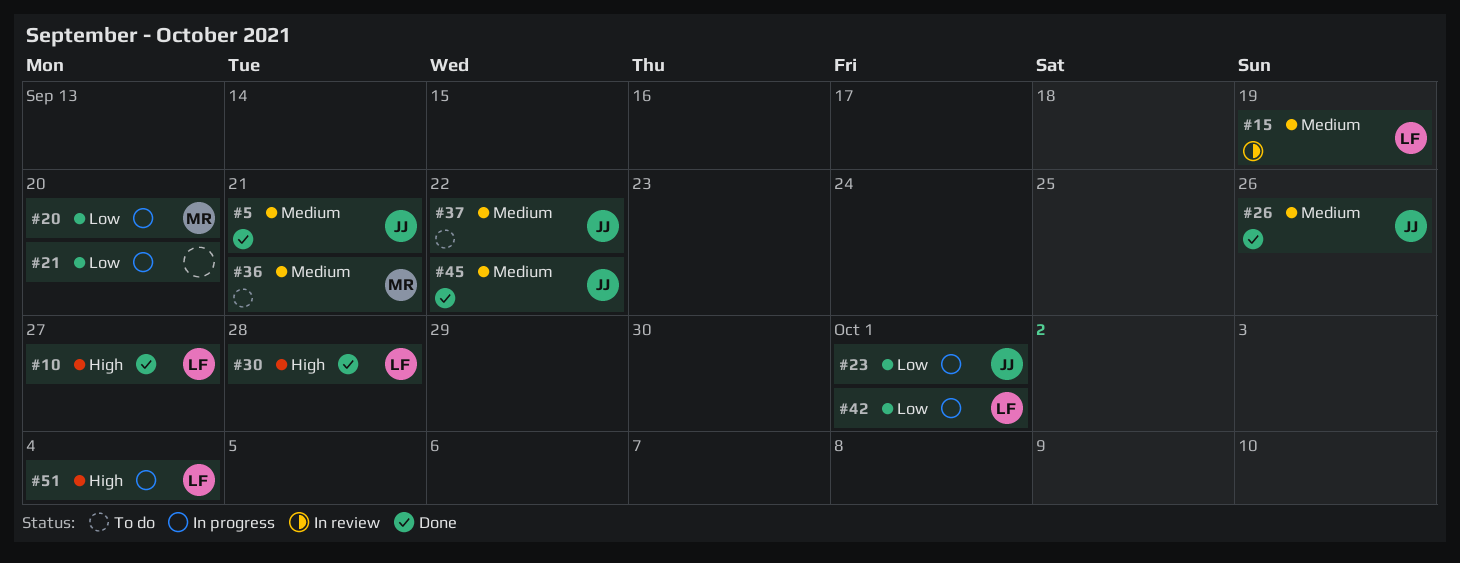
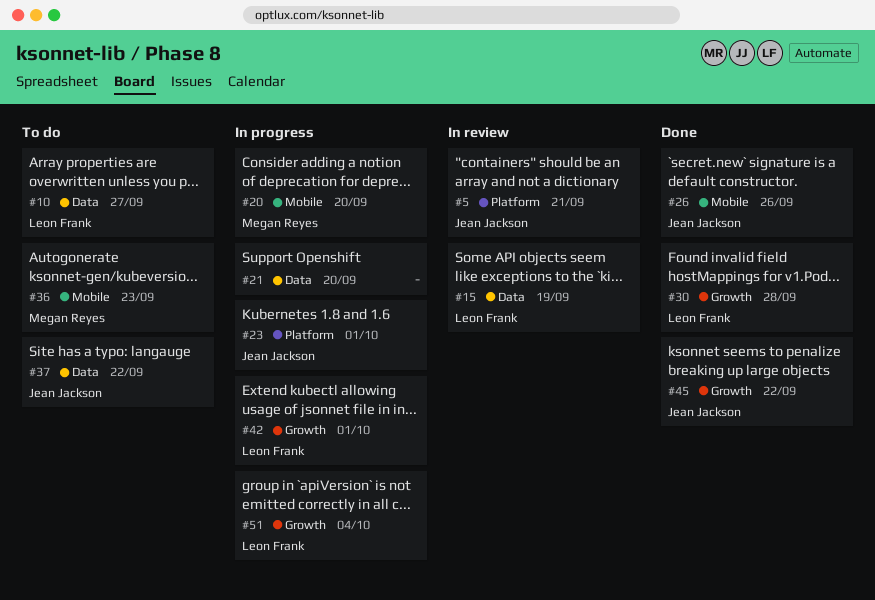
#5, status: Done -> In review
#10, status: Done -> To do
#36, due: Sep 21 -> Sep 23

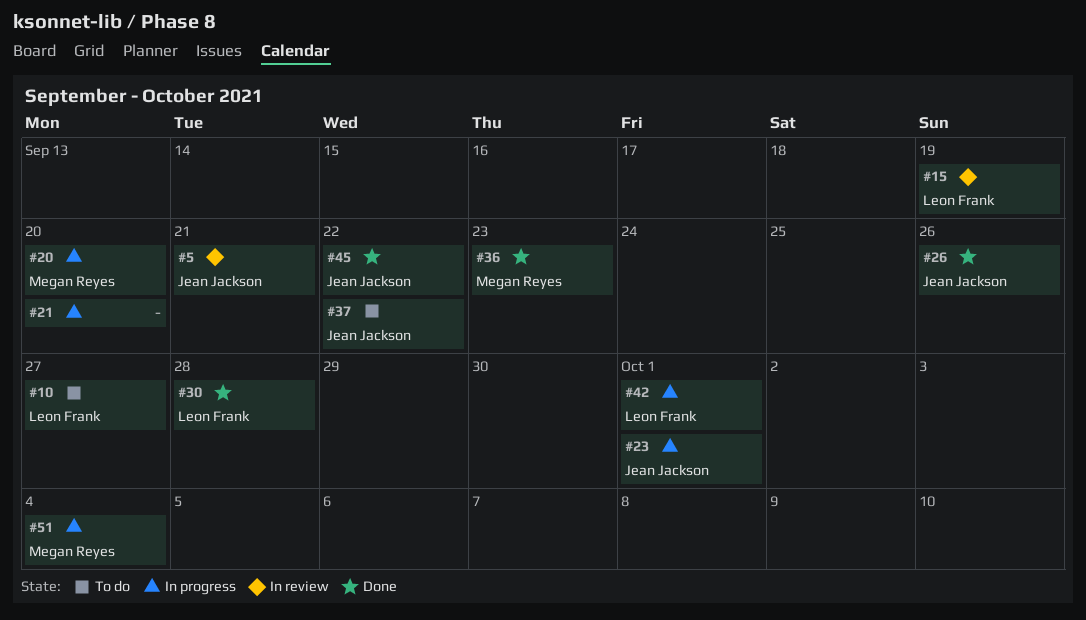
#36, status: To do -> Done
#51, owner: Leon Frank -> Megan Reyes

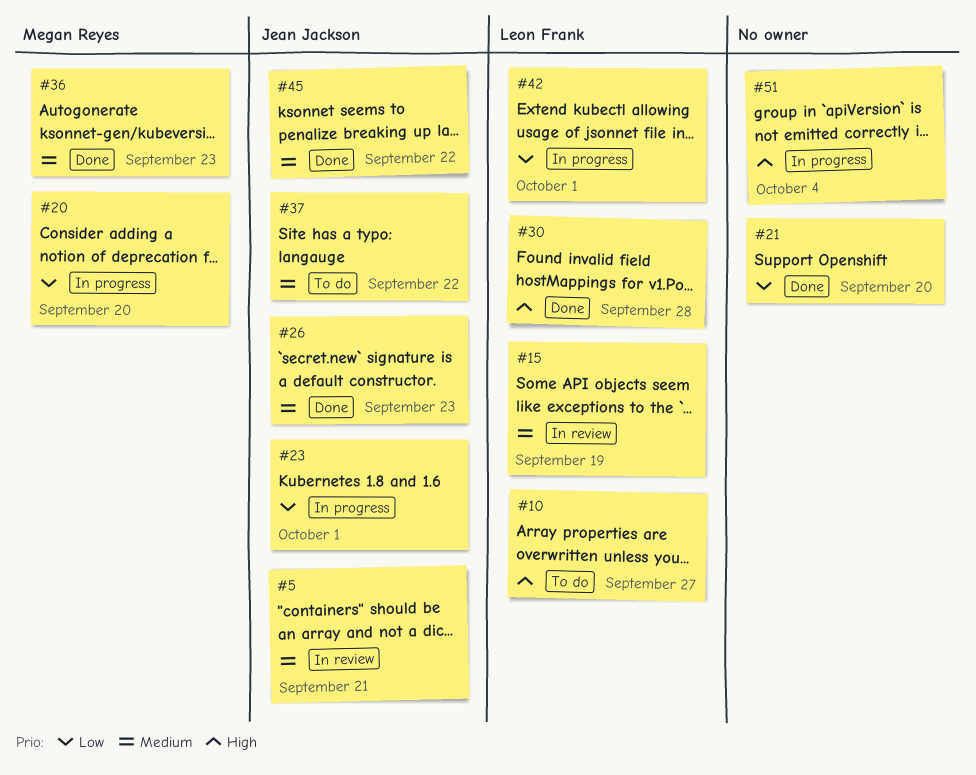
#21, status: In progress -> Done
#26, due: Sep 26 -> Sep 23
#51, owner: Megan Reyes -> none

